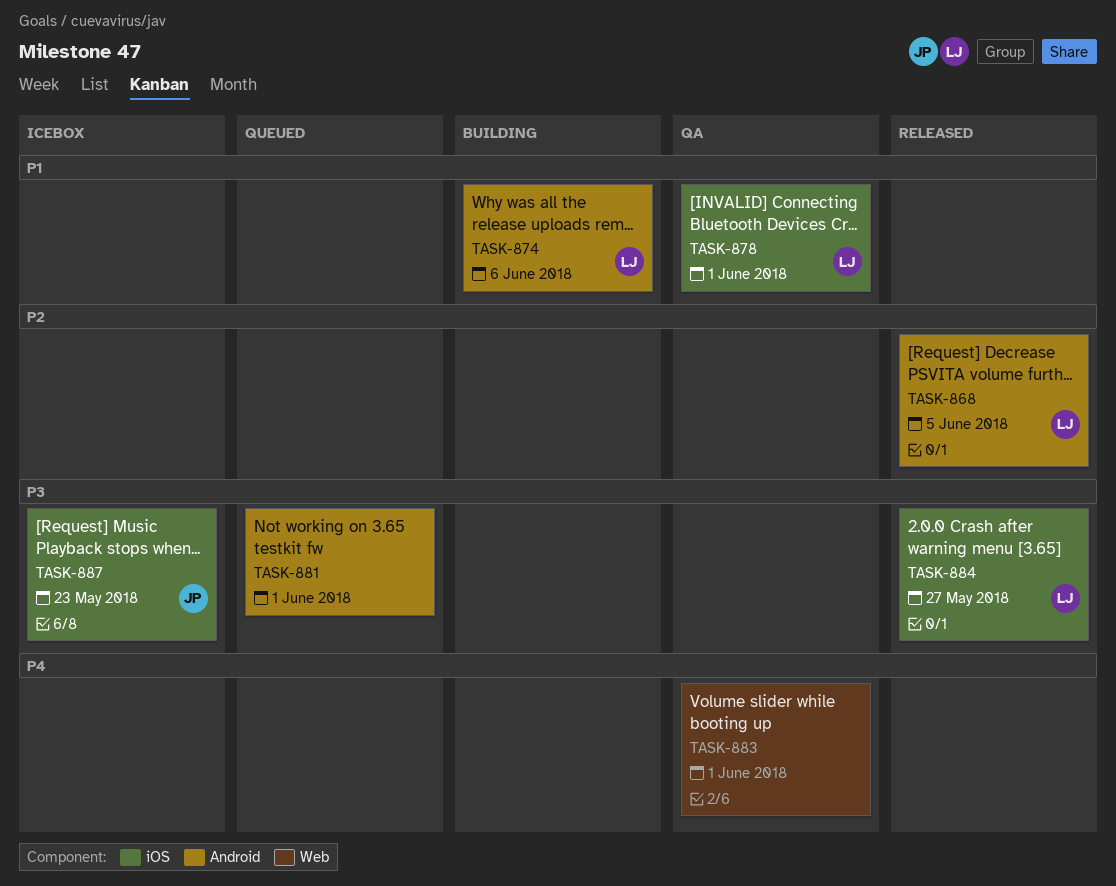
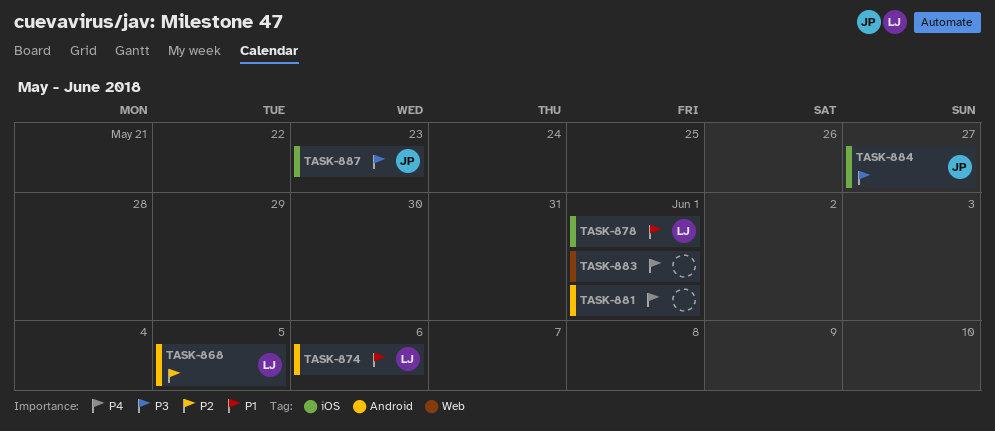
TASK-881, priority: P3 -> P4
TASK-884, owner: LJ -> JP

